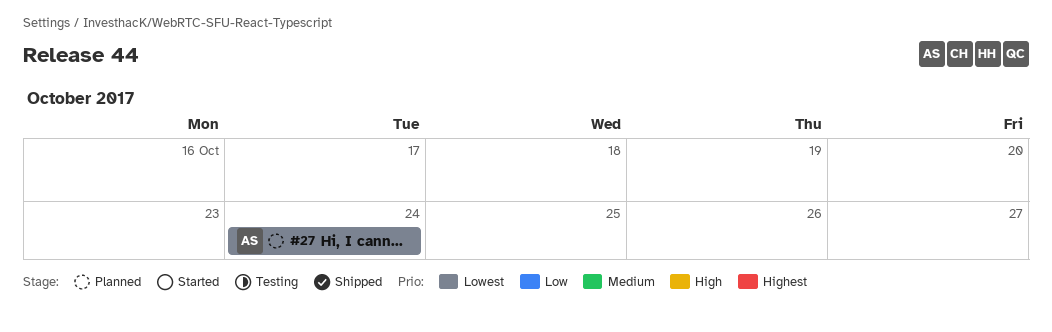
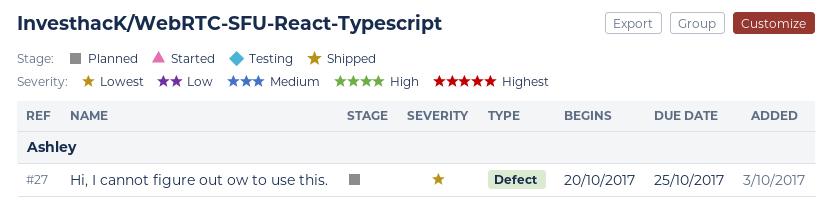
#27, start: Oct 24 -> Oct 20
#27, due: Oct 24 -> Oct 25

